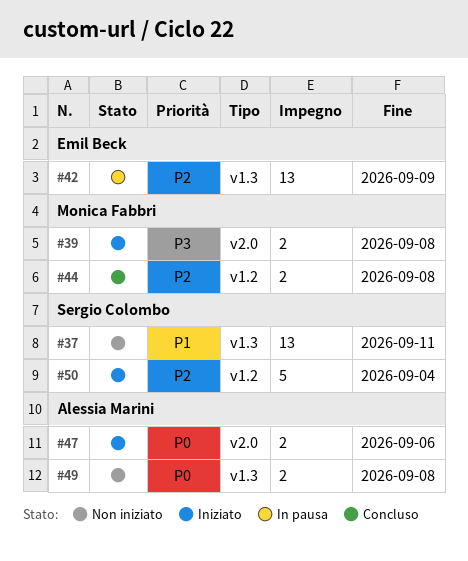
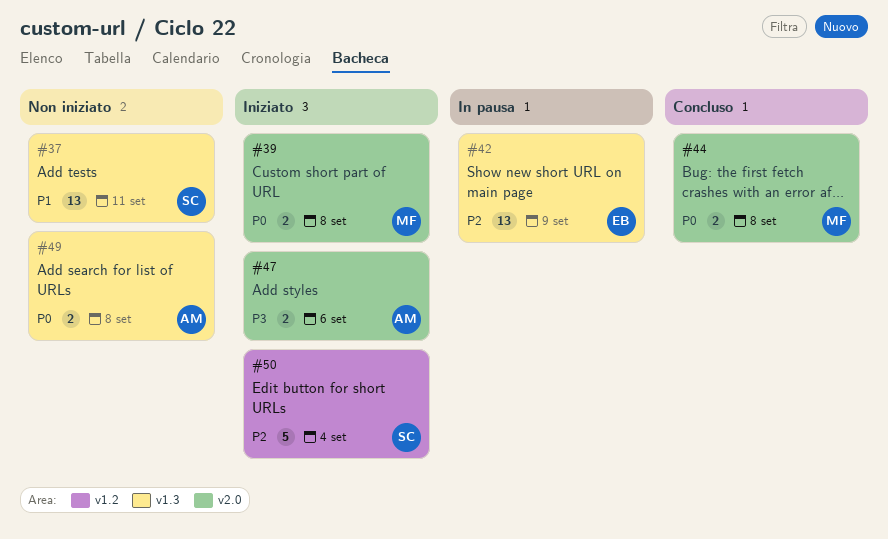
#39, priority: P3 -> P0
#44, priority: P2 -> P0
#44, label: v1.2 -> v2.0
#47, priority: P0 -> P3

